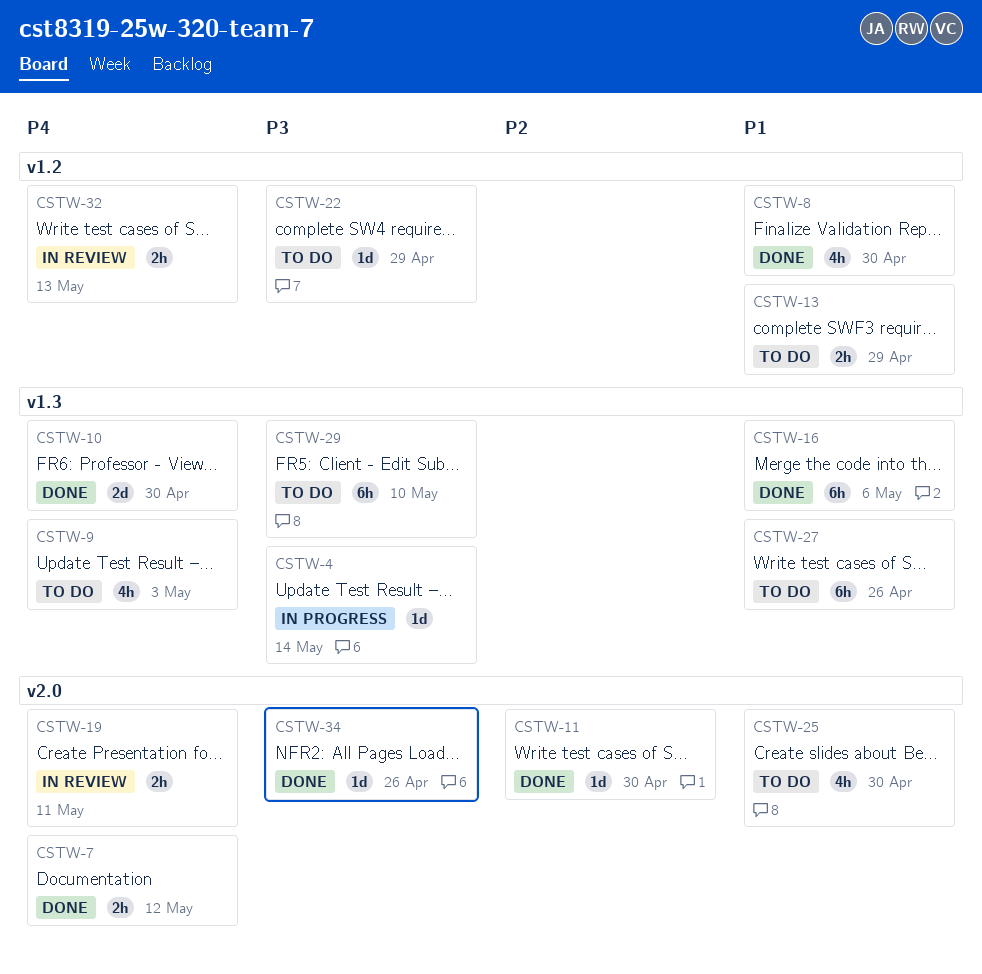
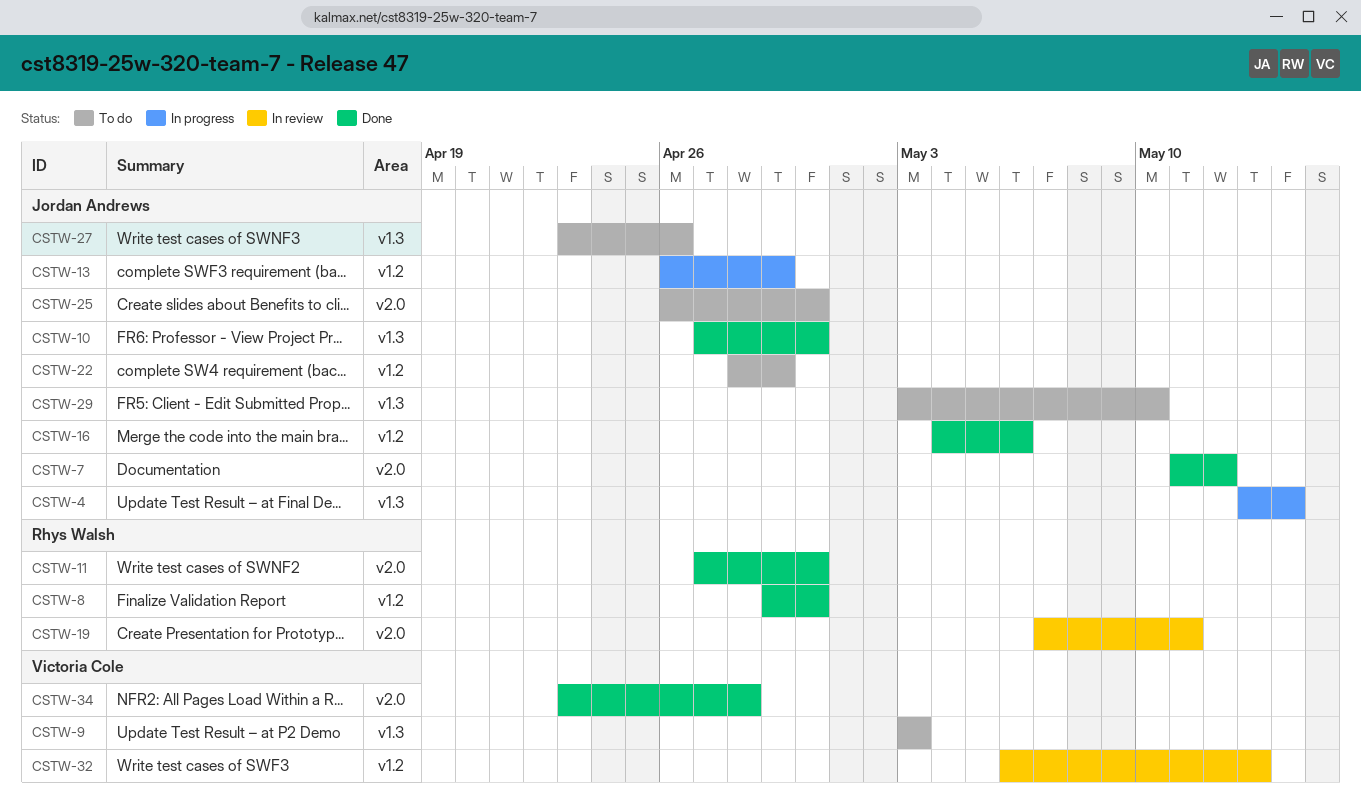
CSTW-13, status: To do -> In progress
CSTW-16, label: v1.3 -> v1.2
CSTW-34, due: Apr 26 -> Apr 28

